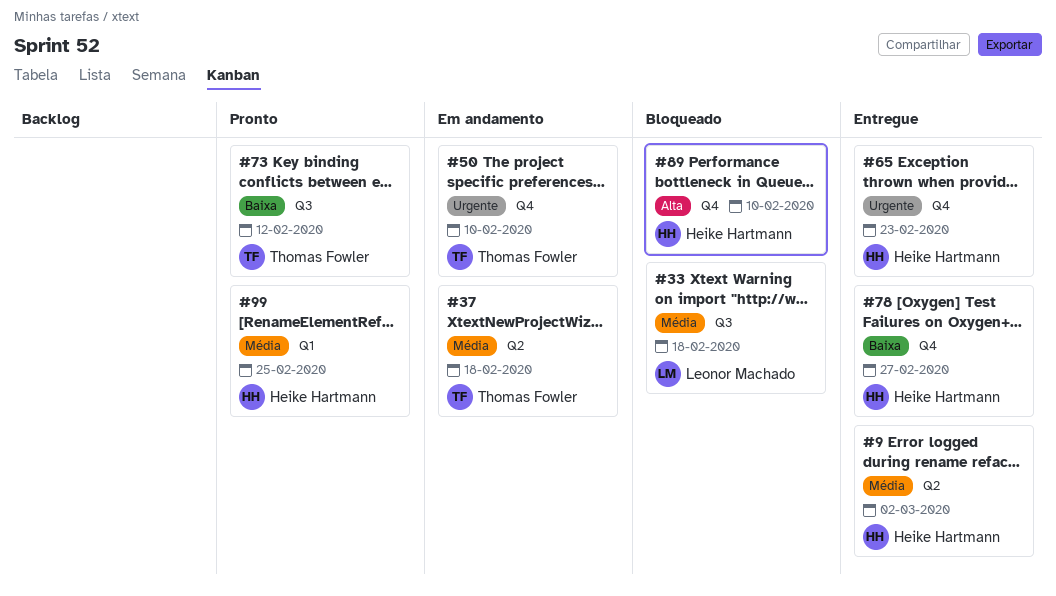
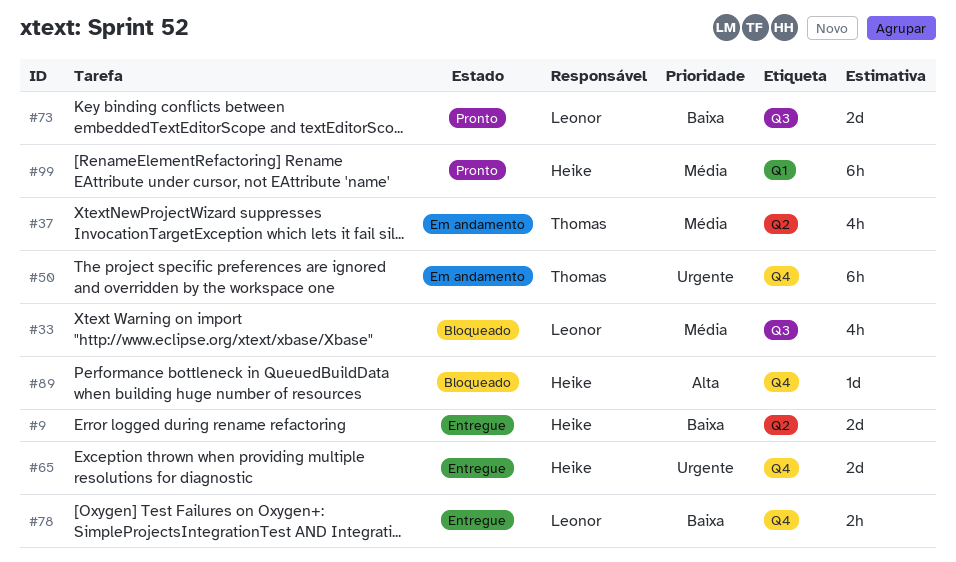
#9, priority: Média -> Baixa
#73, owner: Thomas Fowler -> Leonor Machado
#78, owner: Heike Hartmann -> Leonor Machado

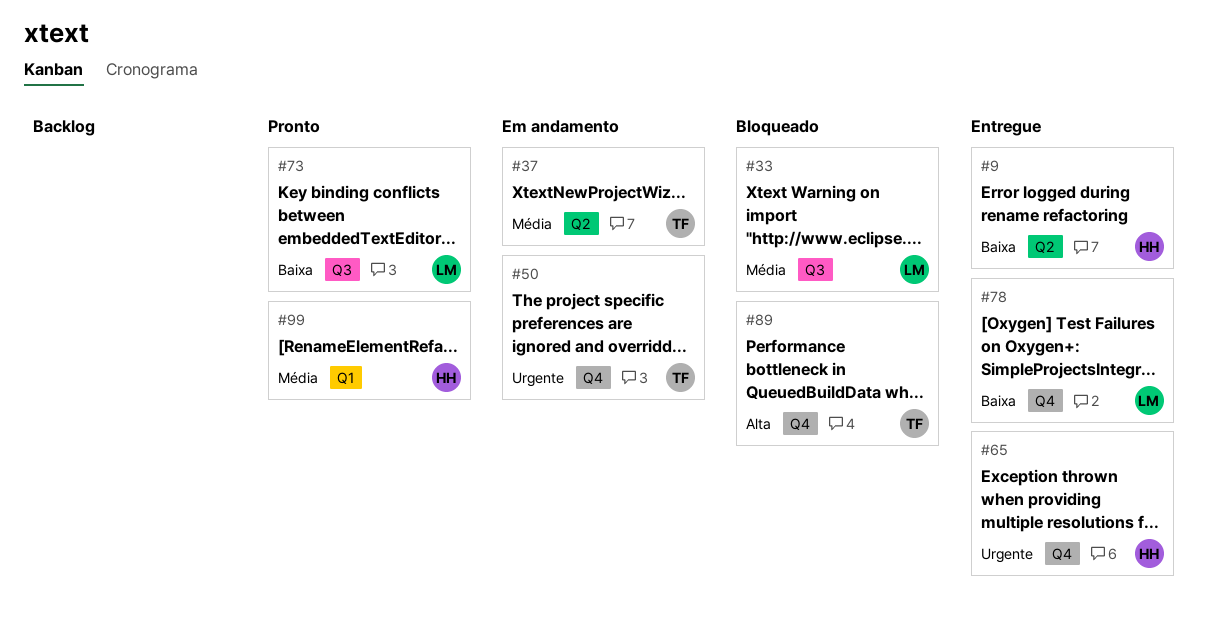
#89, owner: Heike -> Thomas

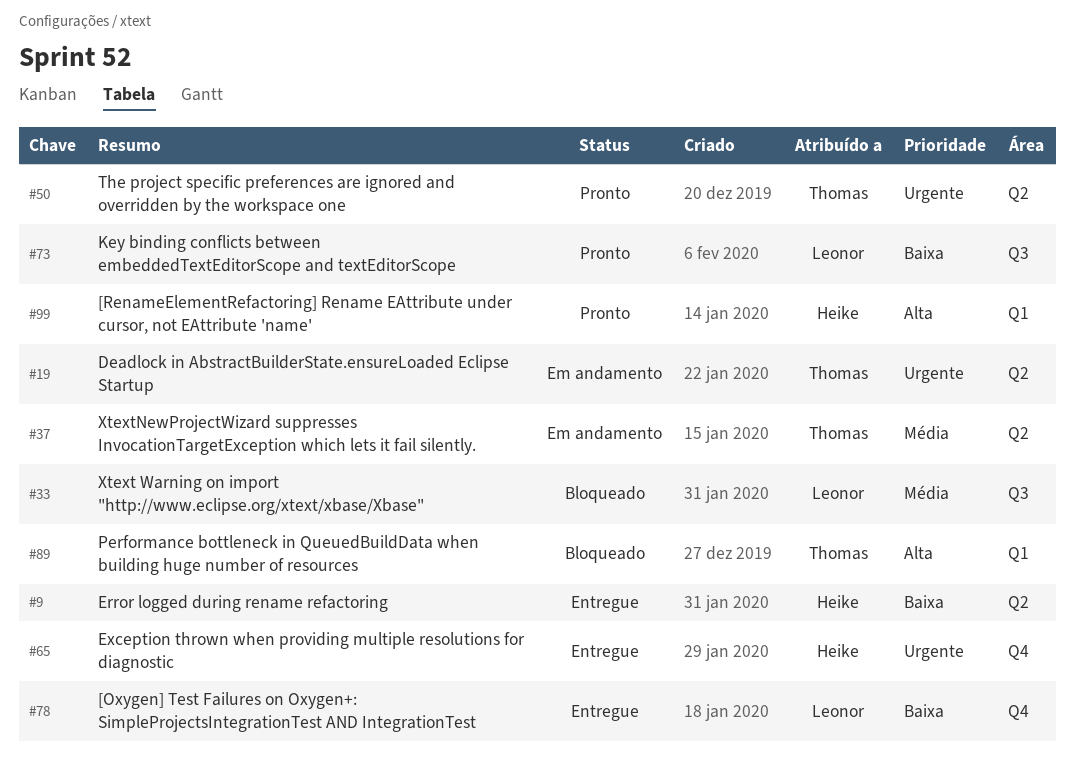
#19: none -> present
#50, status: Em andamento -> Pronto
#50, label: Q4 -> Q2
#89, label: Q4 -> Q1
#99, priority: Média -> Alta

